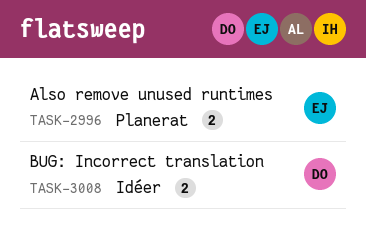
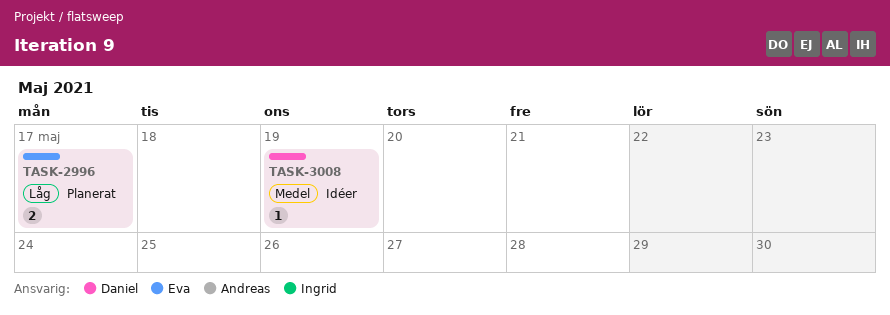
TASK-3008, estimate: 2 -> 1

